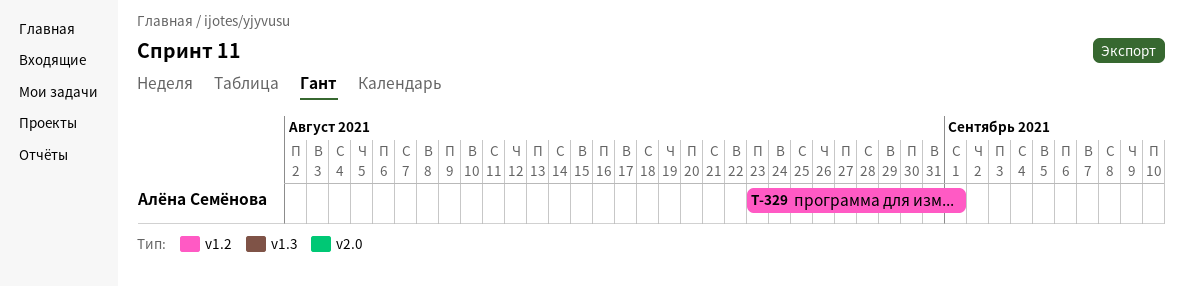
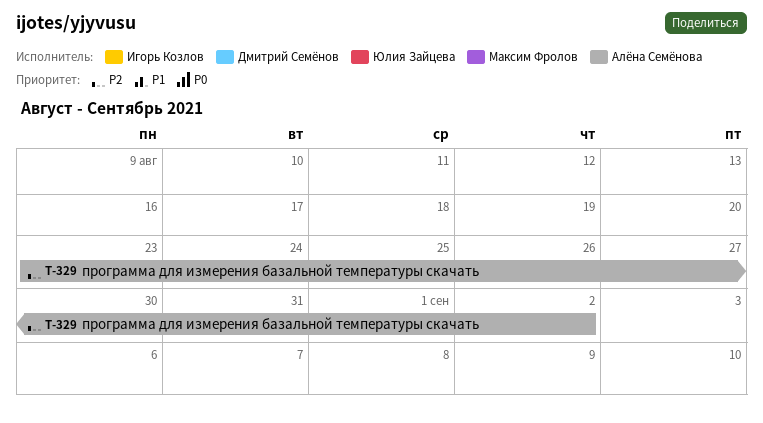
T-329, due: Sep 1 -> Sep 2

